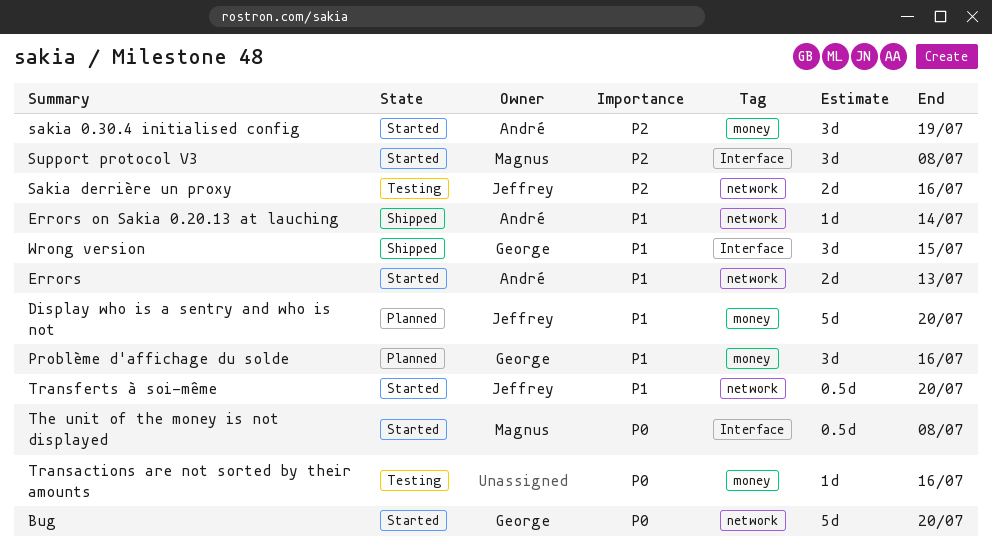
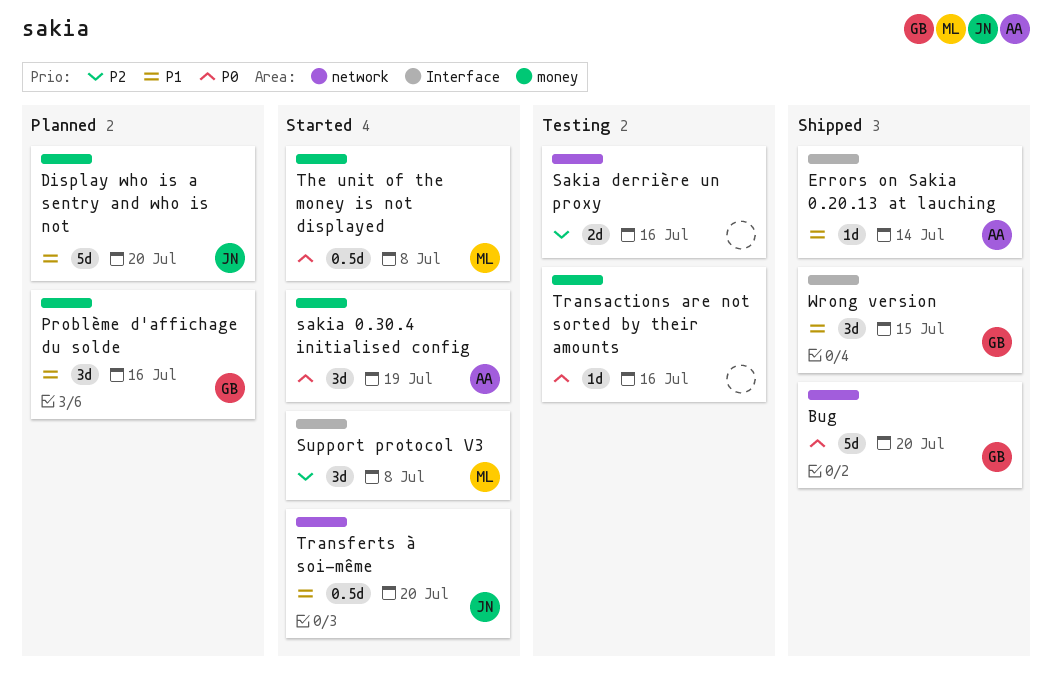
Bug, status: Started -> Shipped
Errors: present -> none
Errors on Sakia 0.20.13 at lauching, label: network -> Interface
sakia 0.30.4 initialised config, priority: P2 -> P0
Sakia derrière un proxy, owner: Jeffrey -> none
The unit of the money is not displayed, label: Interface -> money

